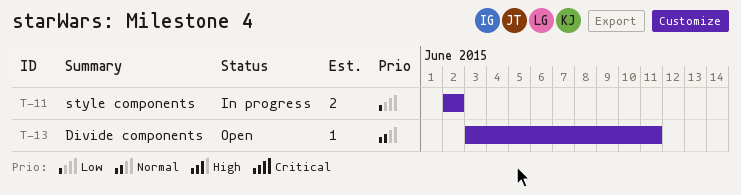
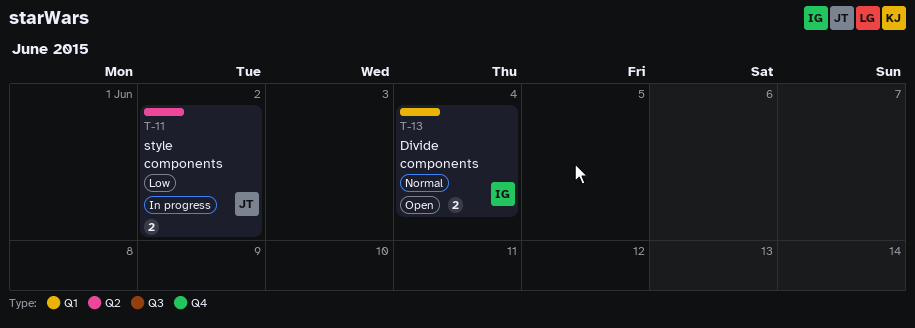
T-13, estimate: 1 -> 2
T-13, due: Jun 11 -> Jun 4

